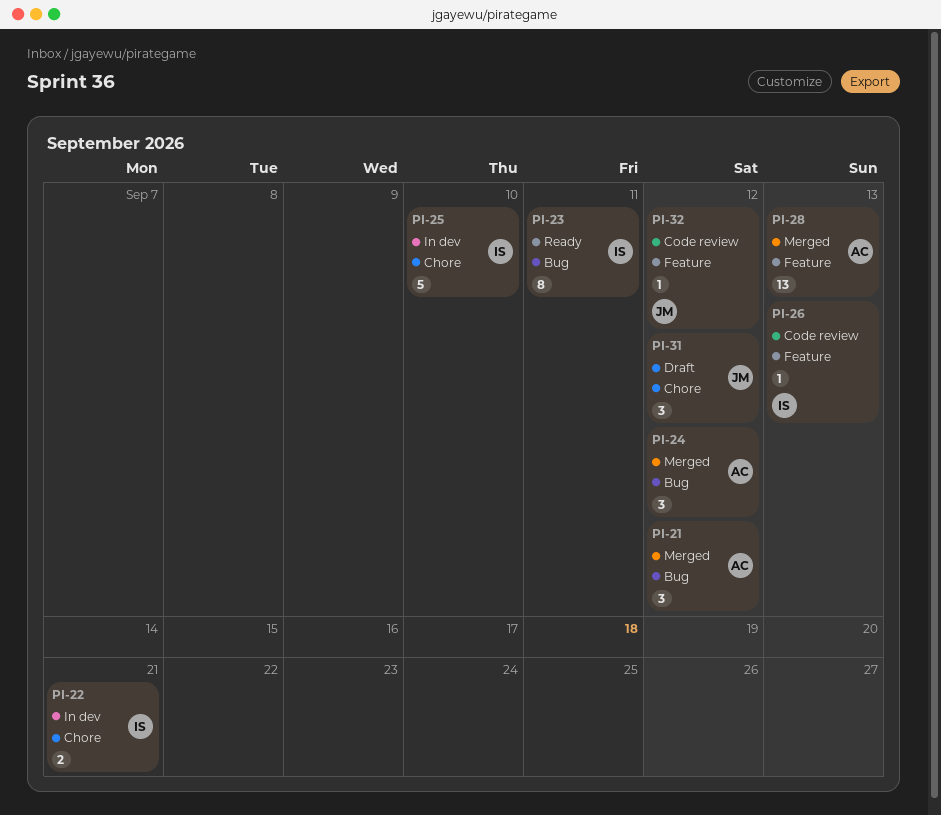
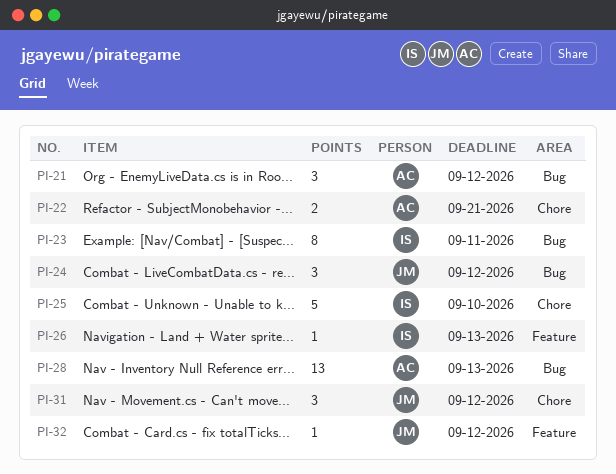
PI-22, owner: IS -> AC
PI-24, owner: AC -> JM
PI-28, label: Feature -> Bug

